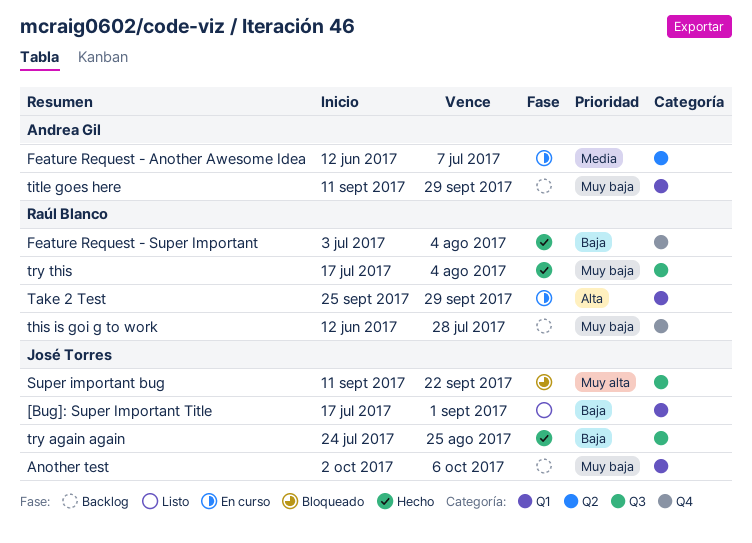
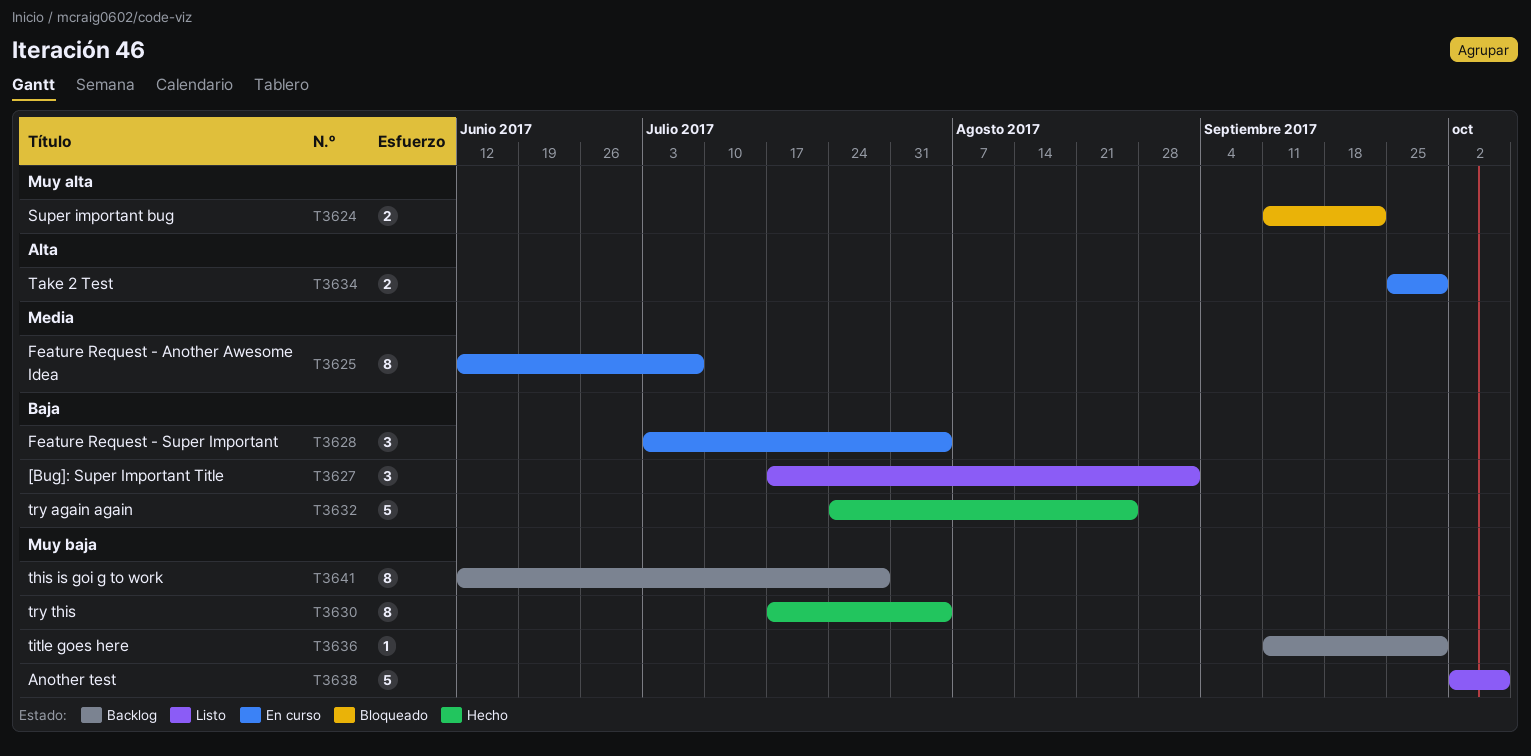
Another test, status: Backlog -> Listo
Feature Request - Super Important, status: Hecho -> En curso

